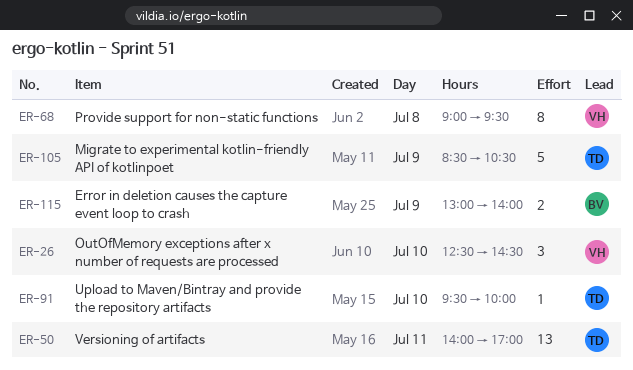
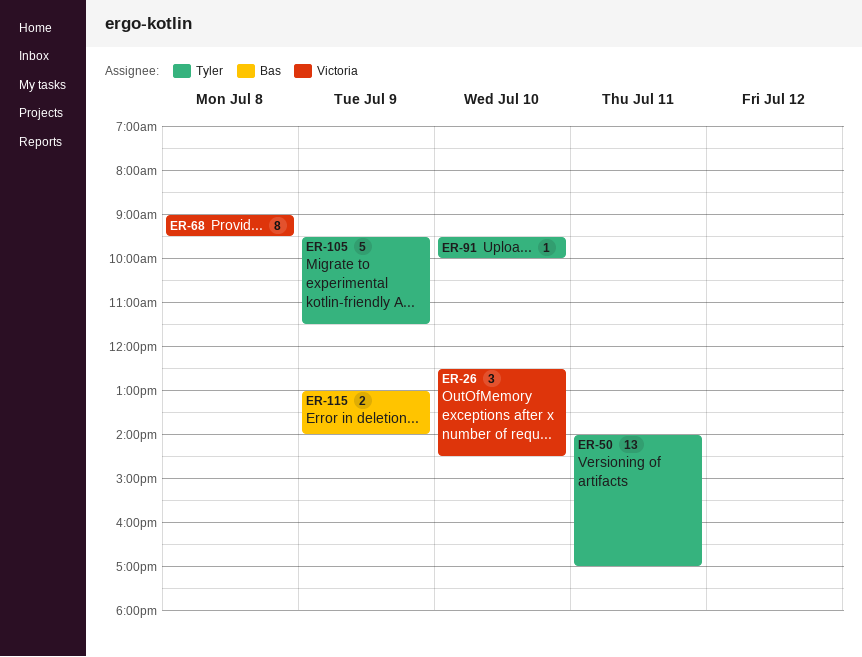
ER-105, begins: 08:30 -> 09:30
ER-105, ends: 10:30 -> 11:30

